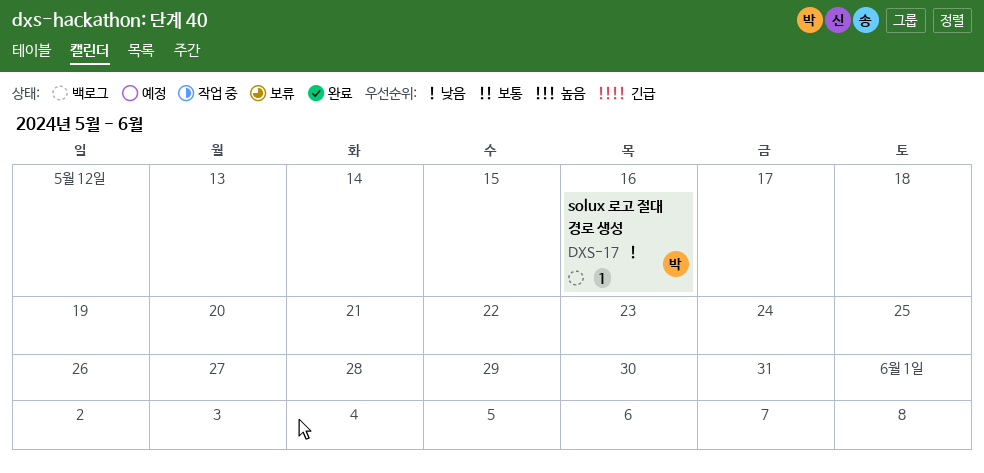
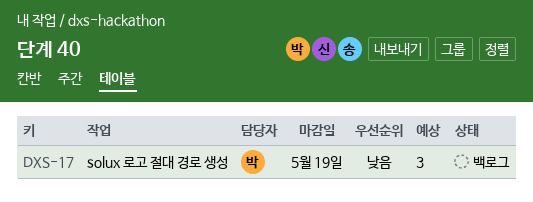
DXS-17, estimate: 1 -> 3
DXS-17, due: May 16 -> May 19

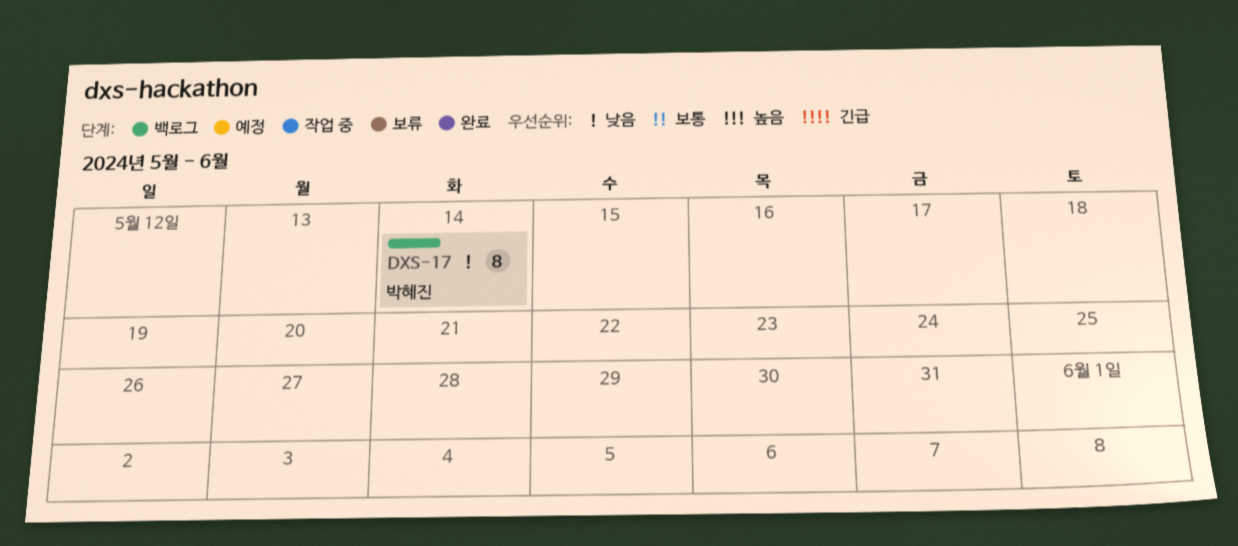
DXS-17, estimate: 3 -> 8
DXS-17, due: May 19 -> May 14

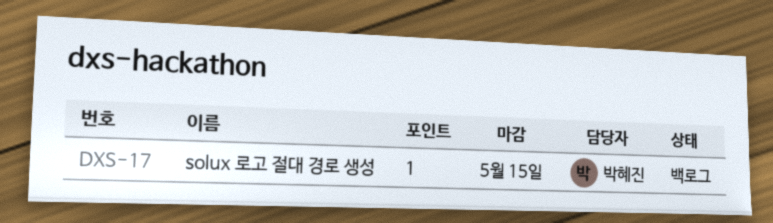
DXS-17, estimate: 8 -> 1
DXS-17, due: May 14 -> May 15

